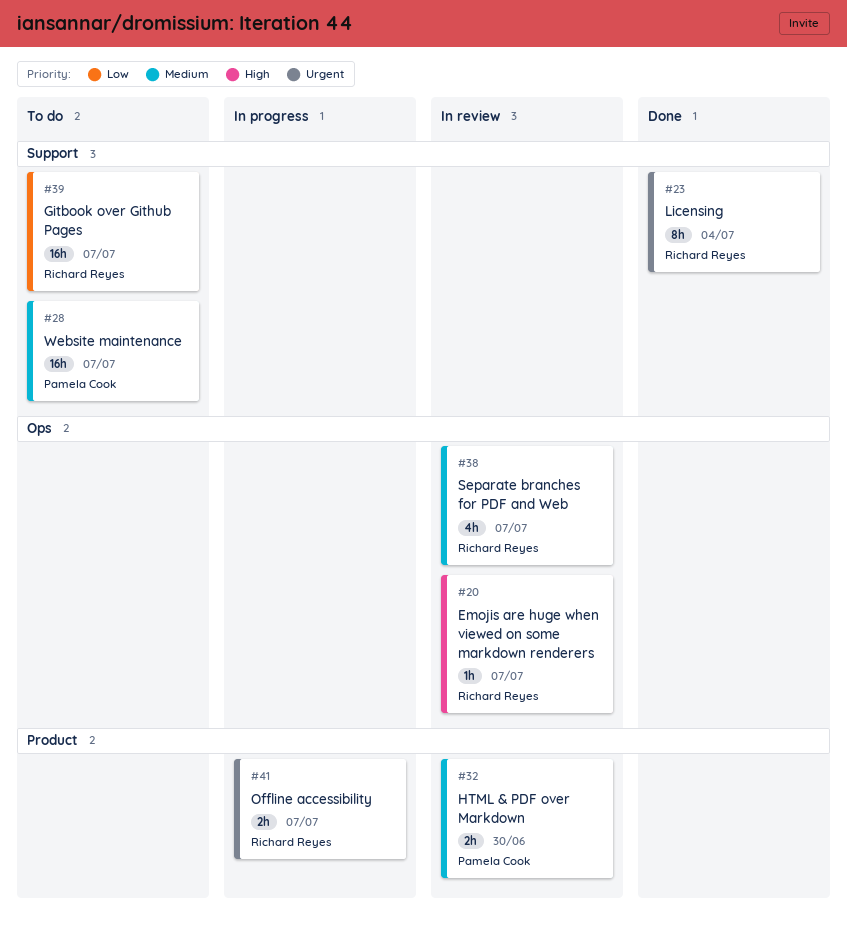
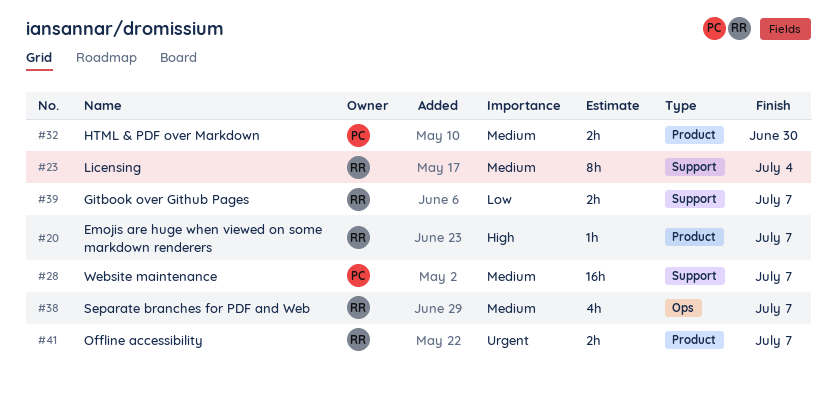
#20, label: Ops -> Product
#23, priority: Urgent -> Medium
#39, estimate: 16h -> 2h

